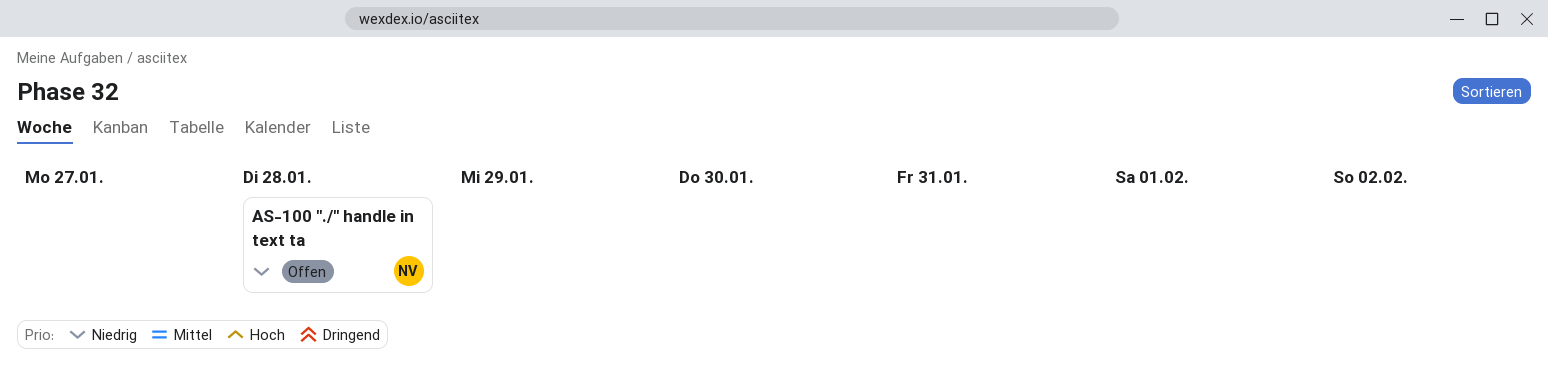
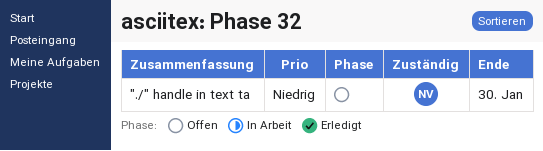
"./" handle in text ta, due: Jan 28 -> Jan 30

